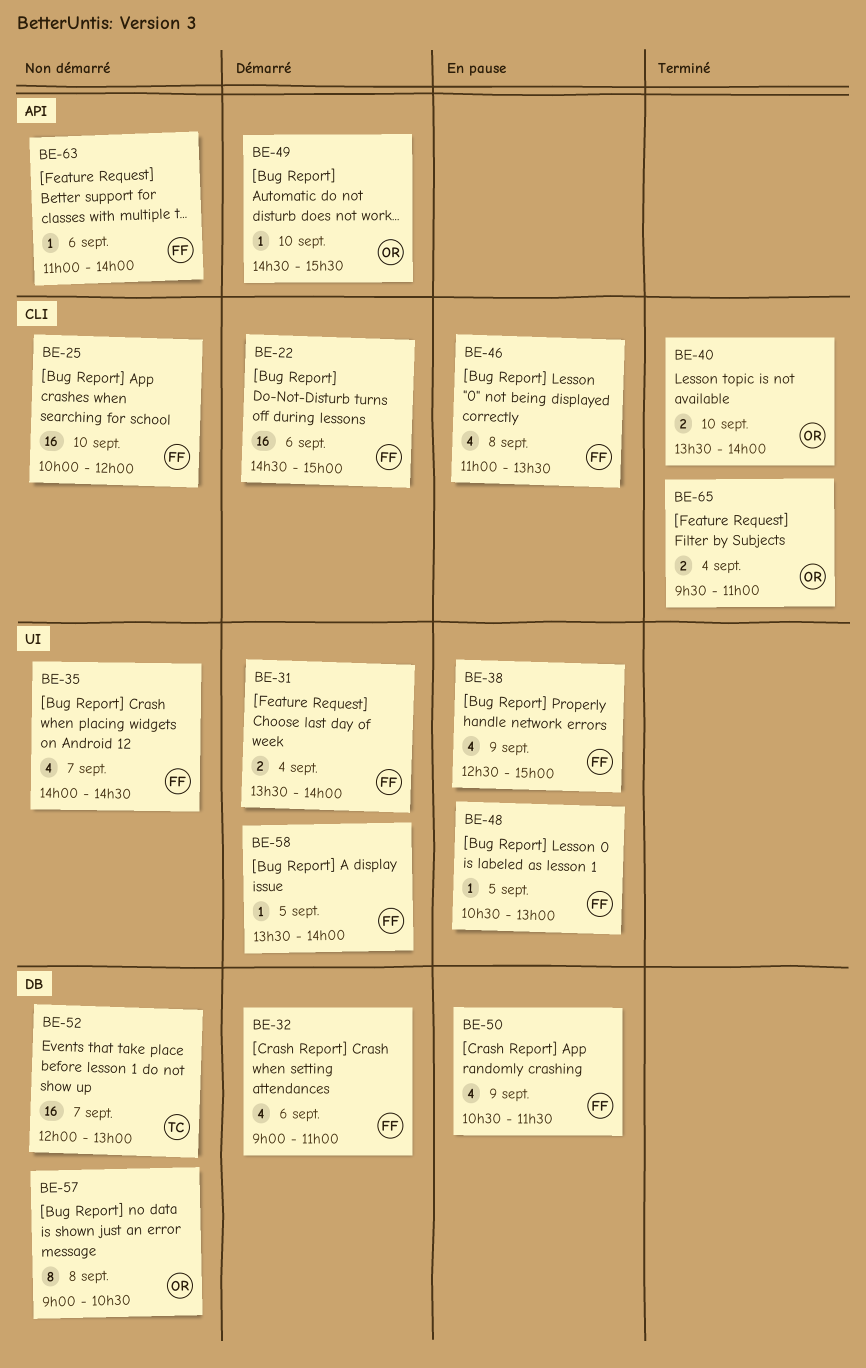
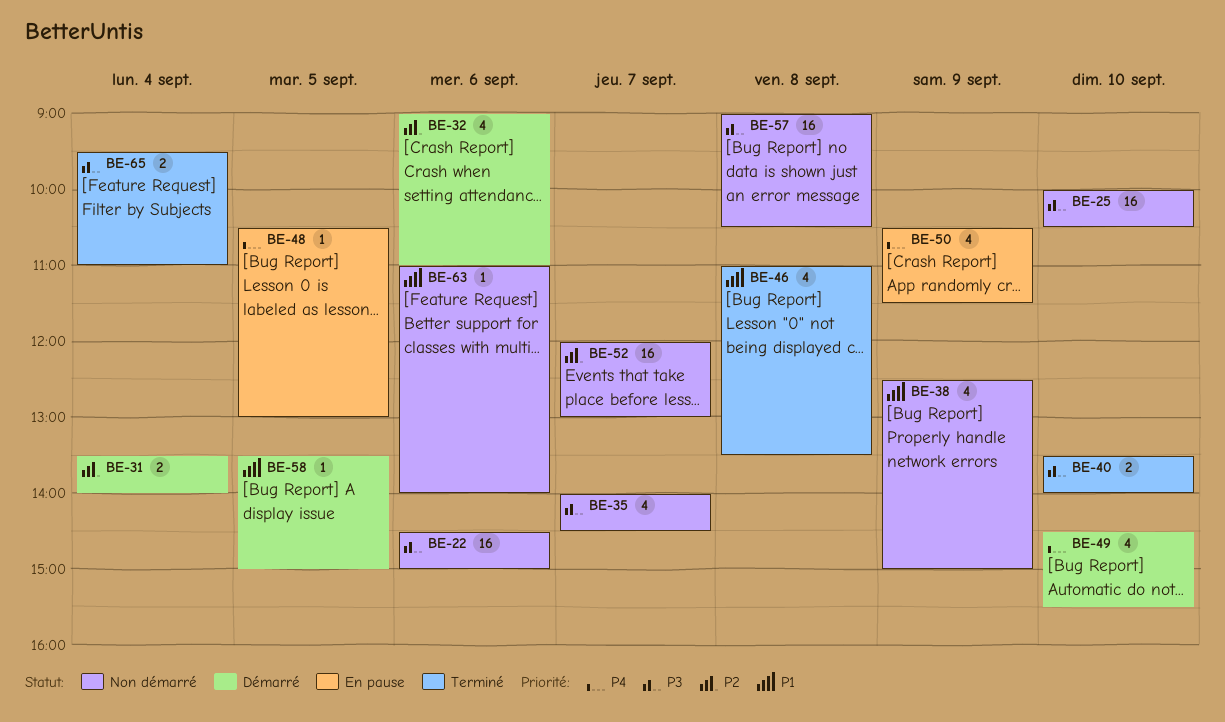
BE-22, status: Démarré -> Non démarré
BE-25, ends: 12:00 -> 10:30
BE-38, status: En pause -> Non démarré
BE-46, status: En pause -> Terminé
BE-49, estimate: 1 -> 4
BE-57, estimate: 8 -> 16
BE-58, ends: 14:00 -> 15:00

